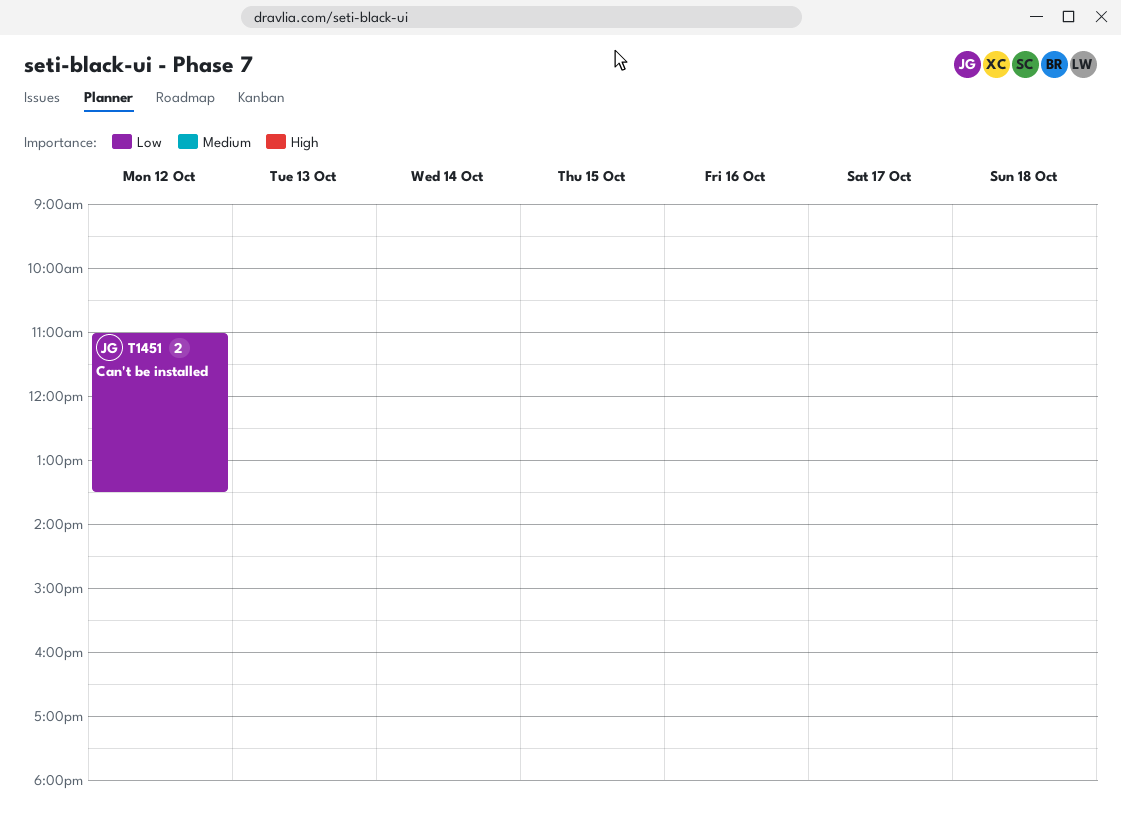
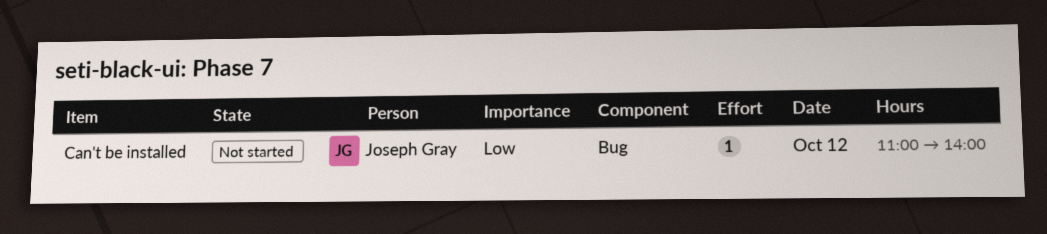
Can't be installed, estimate: 2 -> 1
Can't be installed, ends: 13:30 -> 14:00

